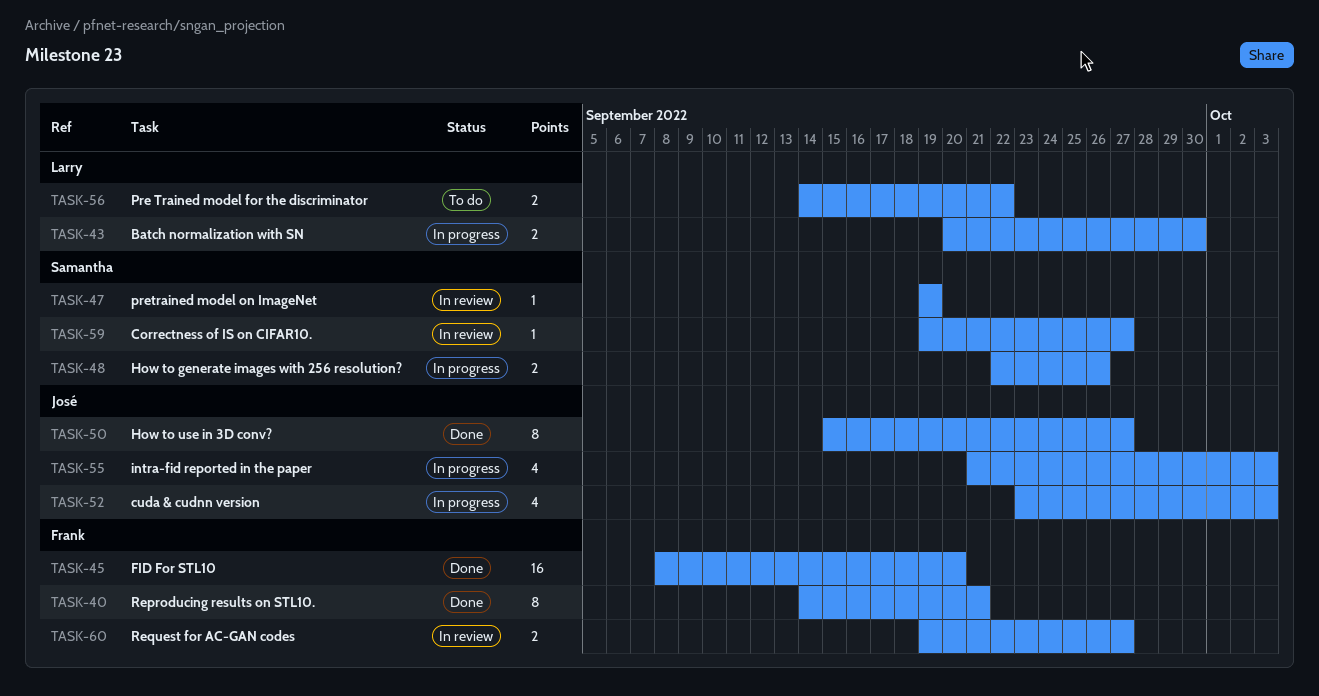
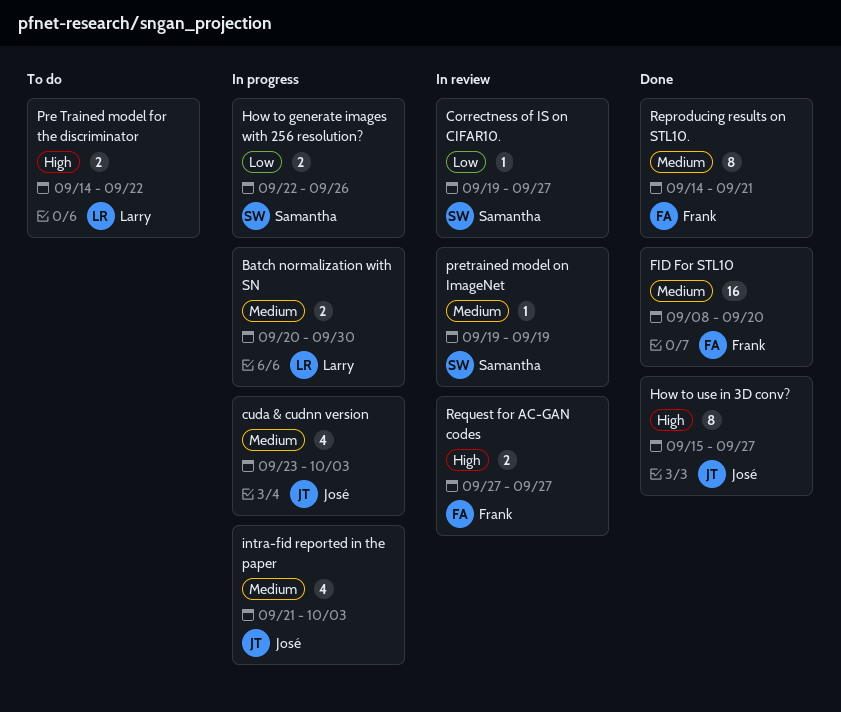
Request for AC-GAN codes, start: Sep 19 -> Sep 27

